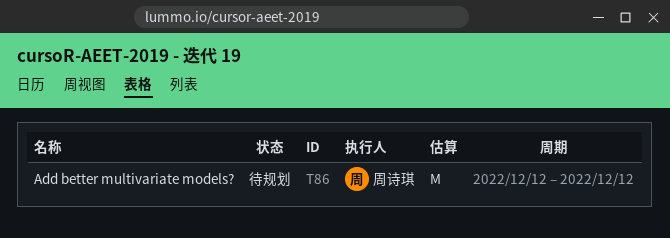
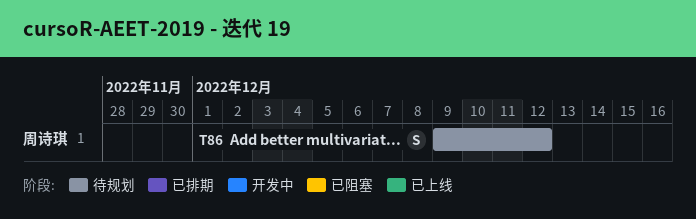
T86, estimate: M -> S
T86, start: Dec 12 -> Dec 9

